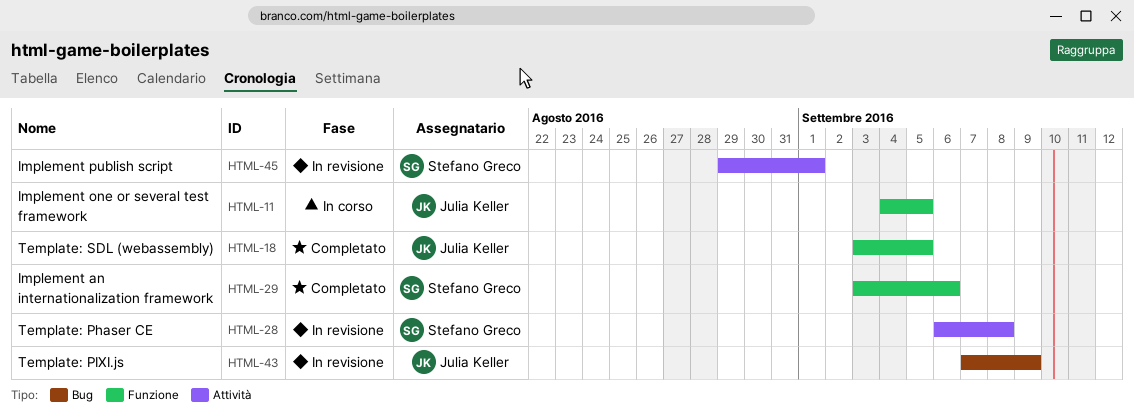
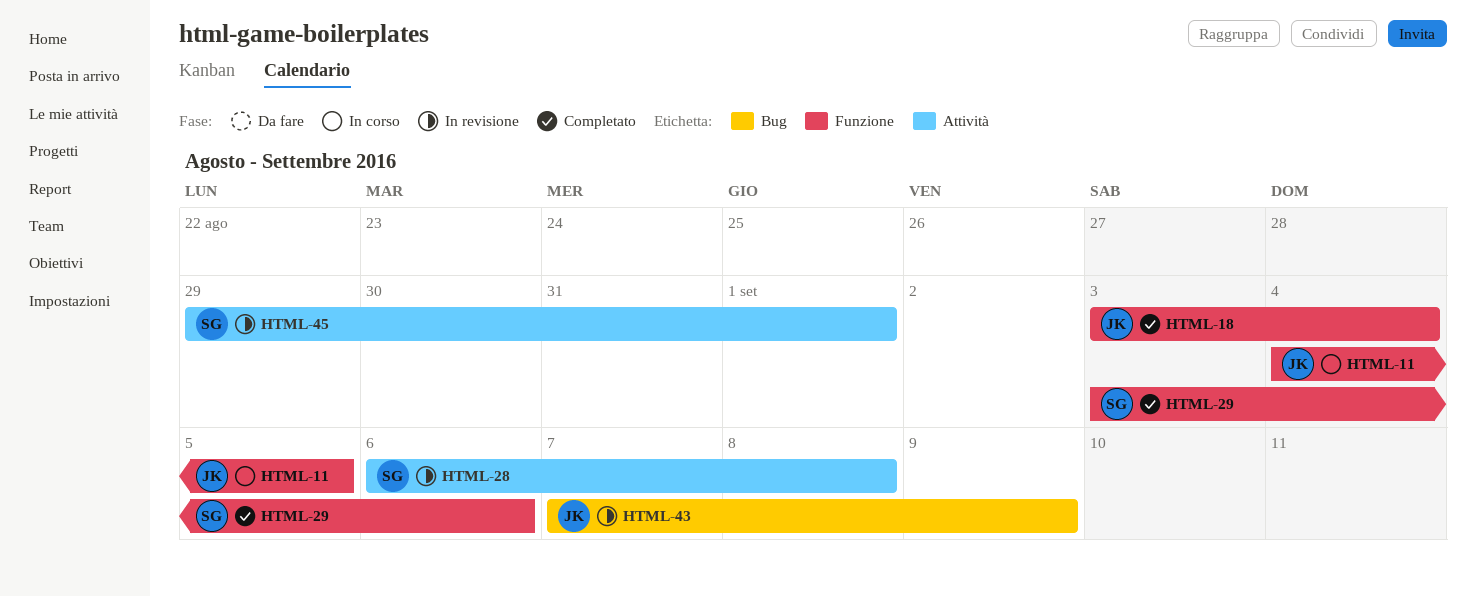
HTML-18, due: Sep 5 -> Sep 4

